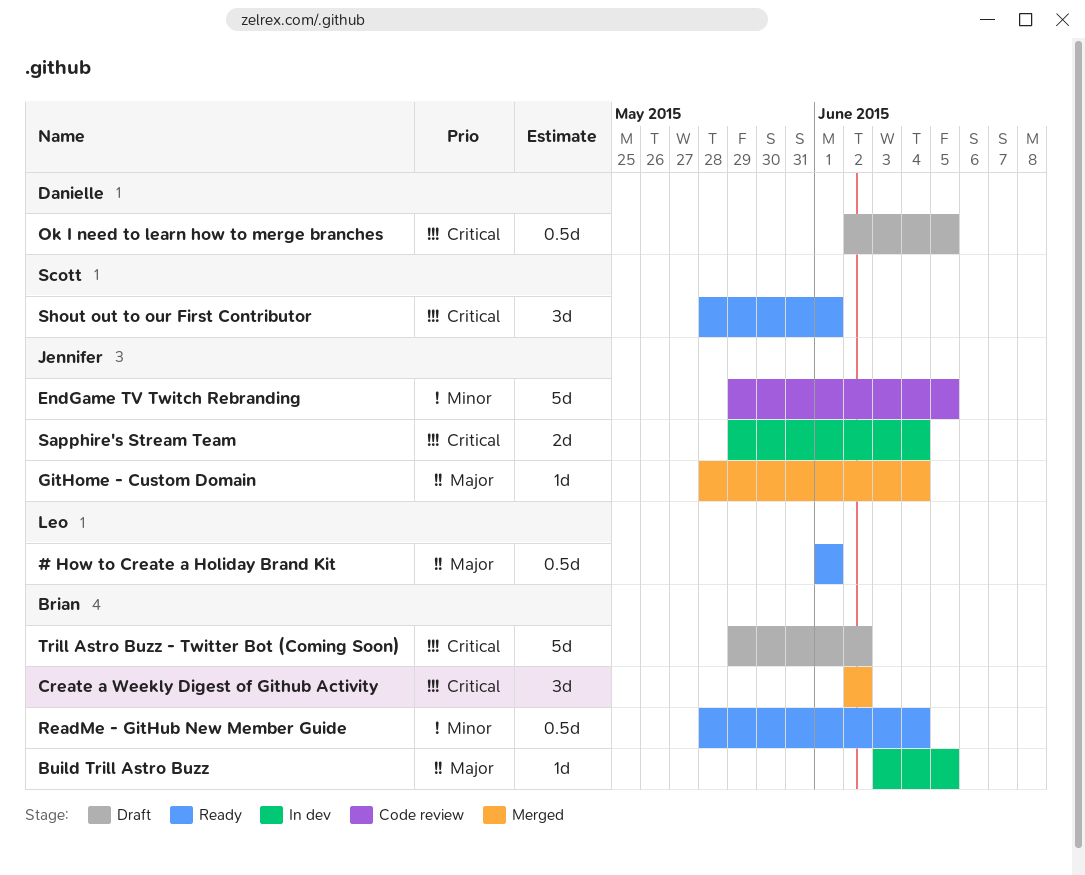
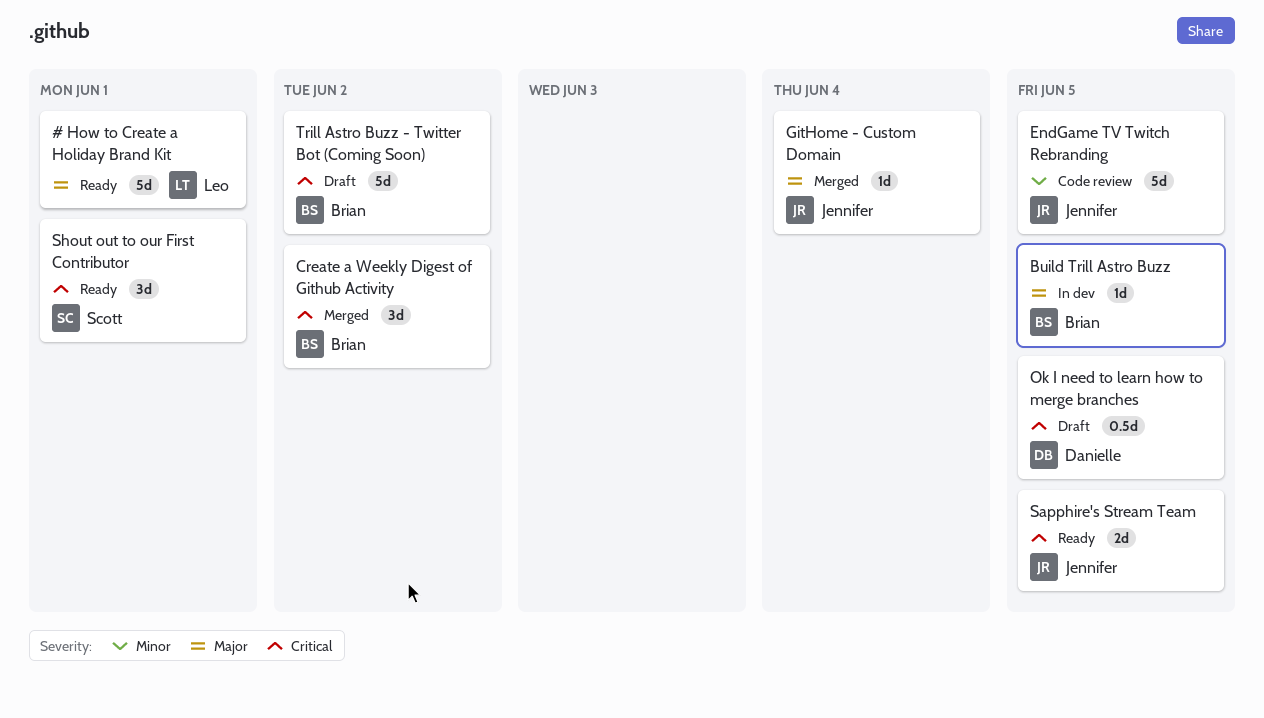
# How to Create a Holiday Brand Kit, estimate: 0.5d -> 5d
ReadMe - GitHub New Member Guide: present -> none
Sapphire's Stream Team, status: In dev -> Ready
Sapphire's Stream Team, due: Jun 4 -> Jun 5

